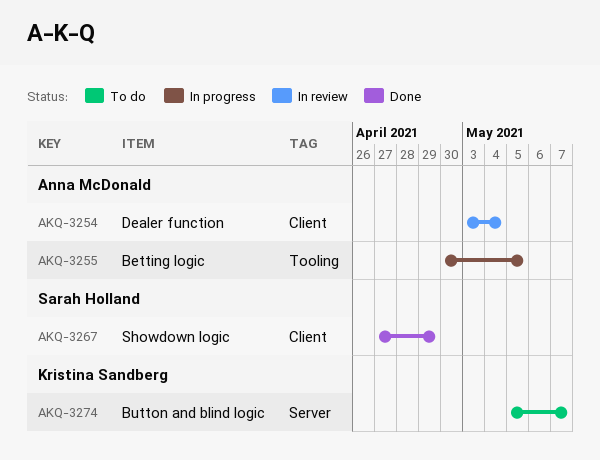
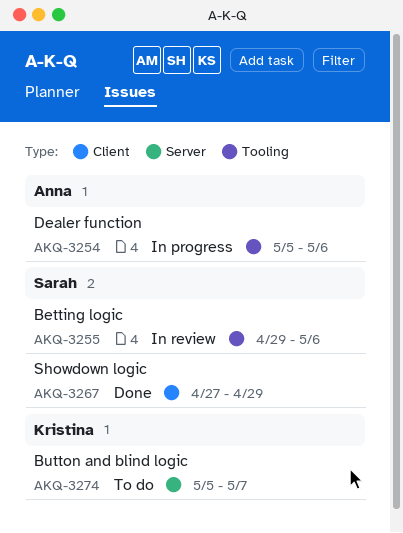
AKQ-3254, status: In review -> In progress
AKQ-3254, label: Client -> Tooling
AKQ-3254, start: May 3 -> May 5
AKQ-3254, due: May 4 -> May 6
AKQ-3255, status: In progress -> In review
AKQ-3255, owner: Anna McDonald -> Sarah Holland
AKQ-3255, start: Apr 30 -> Apr 29
AKQ-3255, due: May 5 -> May 6

